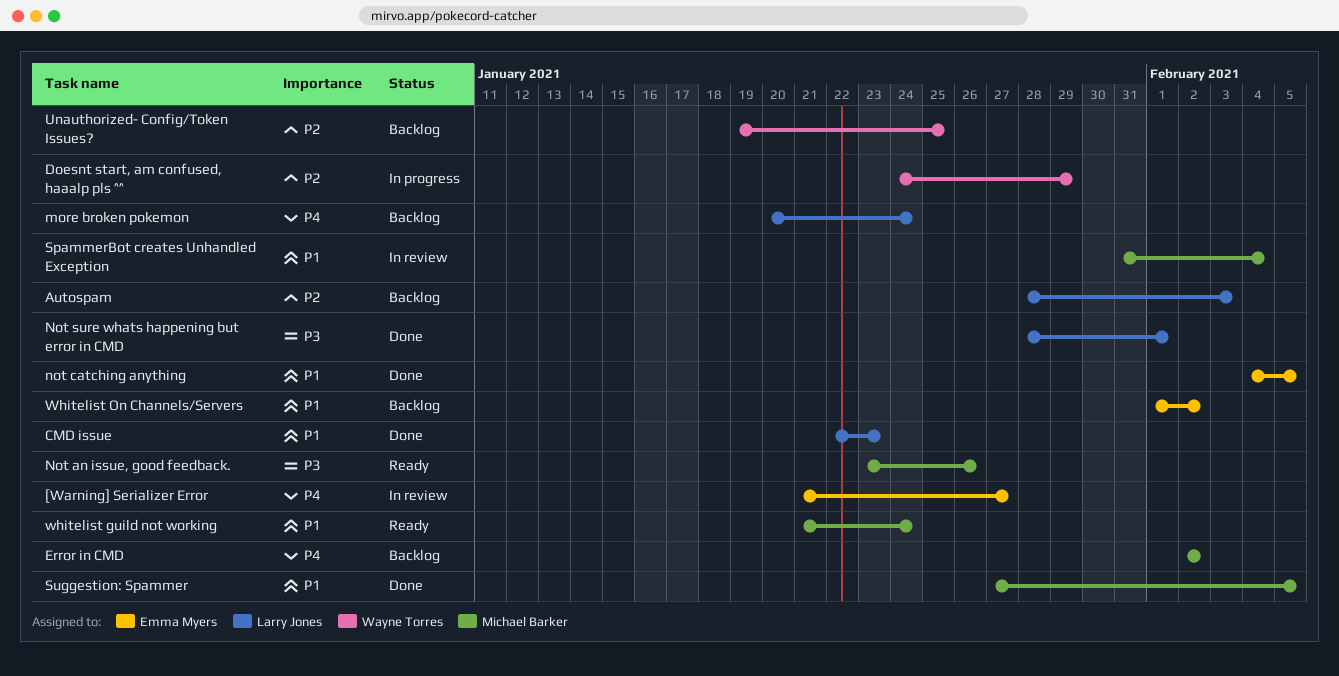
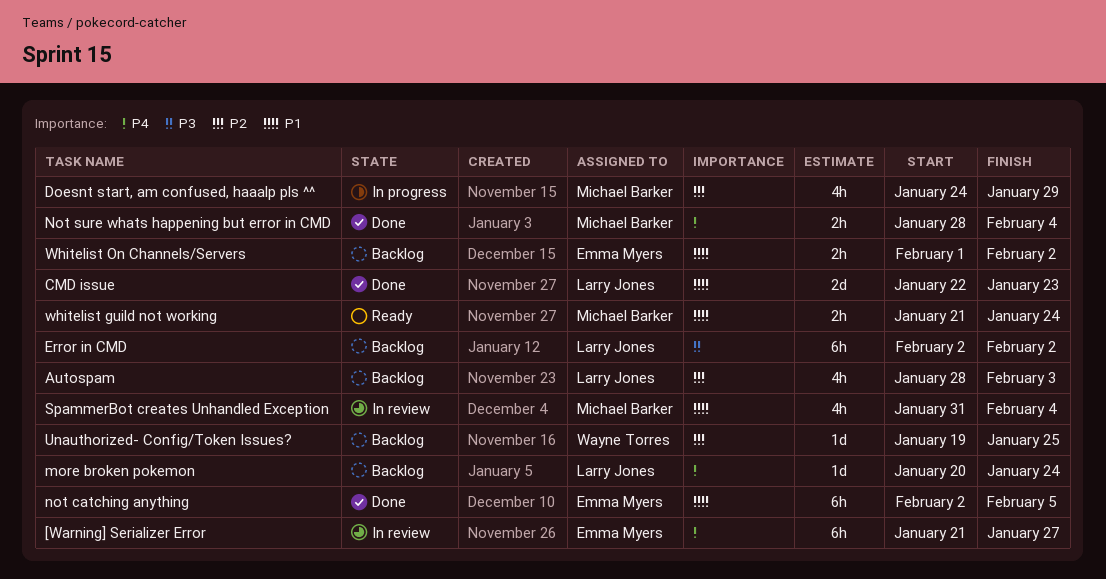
Doesnt start, am confused, haaalp pls ^^, owner: Wayne Torres -> Michael Barker
Error in CMD, owner: Michael Barker -> Larry Jones
Error in CMD, priority: P4 -> P3
Not an issue, good feedback.: present -> none
not catching anything, start: Feb 4 -> Feb 2
Not sure whats happening but error in CMD, owner: Larry Jones -> Michael Barker
Not sure whats happening but error in CMD, priority: P3 -> P4
Not sure whats happening but error in CMD, due: Feb 1 -> Feb 4
Suggestion: Spammer: present -> none

